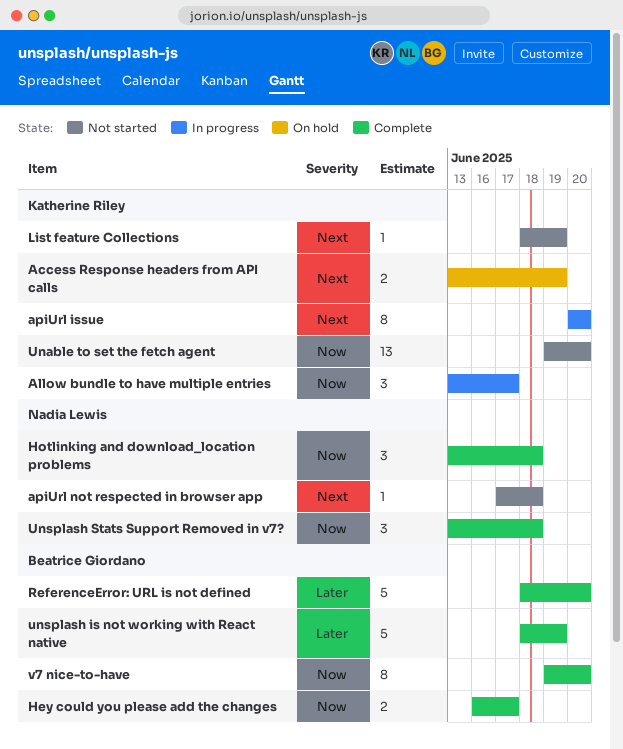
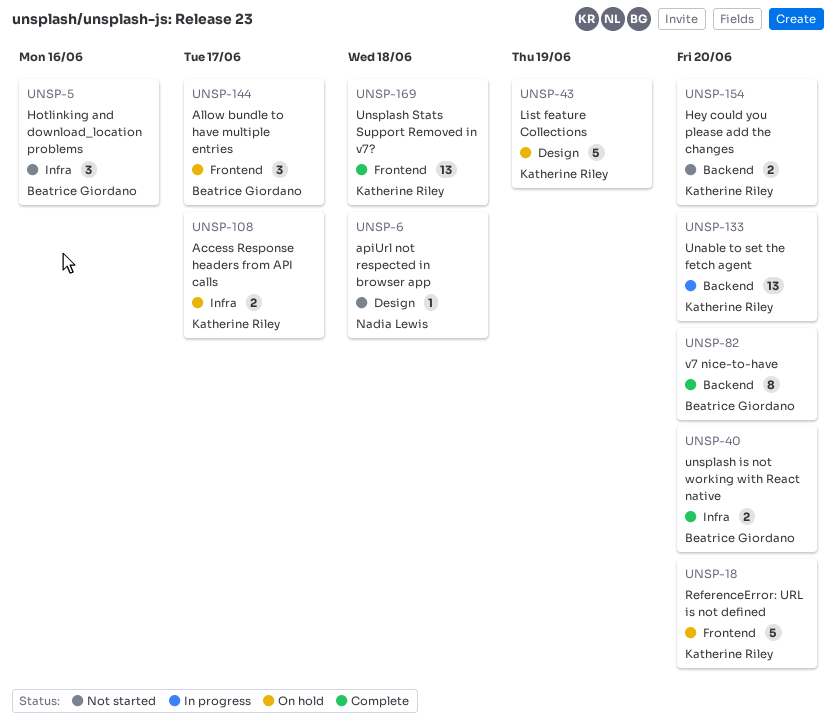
Access Response headers from API calls, due: Jun 19 -> Jun 17
Allow bundle to have multiple entries, status: In progress -> On hold
Allow bundle to have multiple entries, owner: Katherine Riley -> Beatrice Giordano
apiUrl issue: present -> none
Hey could you please add the changes, status: Complete -> Not started
Hey could you please add the changes, owner: Beatrice Giordano -> Katherine Riley
Hey could you please add the changes, due: Jun 17 -> Jun 20
Hotlinking and download_location problems, status: Complete -> Not started
Hotlinking and download_location problems, owner: Nadia Lewis -> Beatrice Giordano
Hotlinking and download_location problems, due: Jun 18 -> Jun 16
List feature Collections, status: Not started -> On hold
List feature Collections, estimate: 1 -> 5
ReferenceError: URL is not defined, status: Complete -> On hold
ReferenceError: URL is not defined, owner: Beatrice Giordano -> Katherine Riley
Unable to set the fetch agent, status: Not started -> In progress
unsplash is not working with React native, estimate: 5 -> 2
unsplash is not working with React native, due: Jun 19 -> Jun 20
Unsplash Stats Support Removed in v7?, owner: Nadia Lewis -> Katherine Riley
Unsplash Stats Support Removed in v7?, estimate: 3 -> 13

